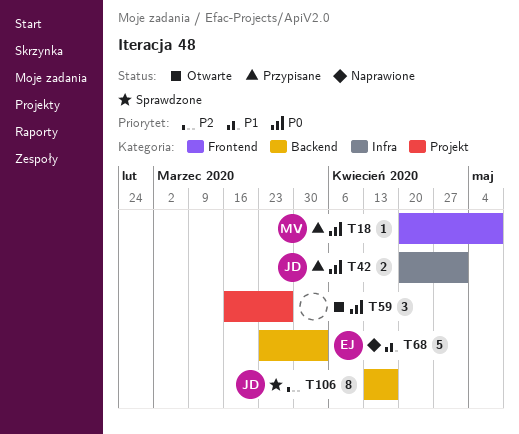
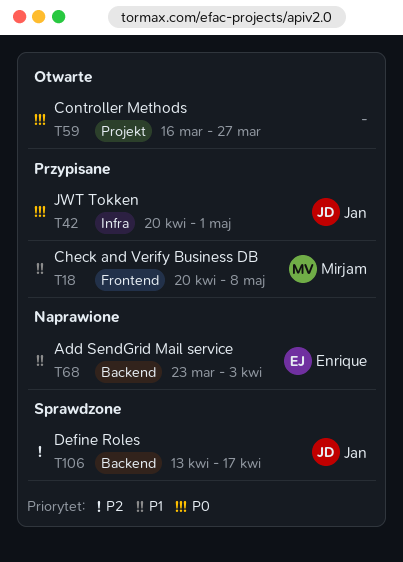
T18, priority: P0 -> P1

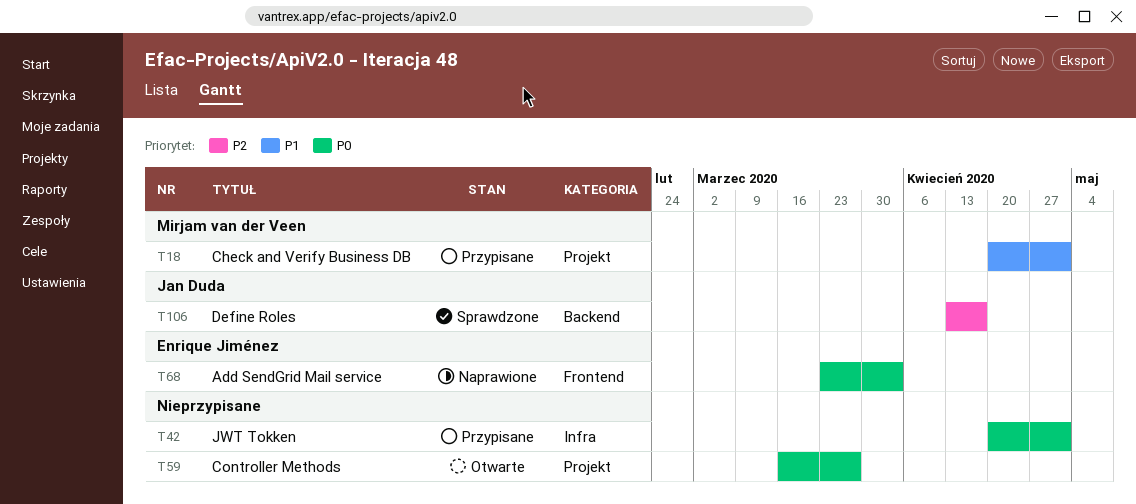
T18, label: Frontend -> Projekt
T18, due: May 8 -> May 1
T42, owner: Jan Duda -> none
T68, priority: P1 -> P0
T68, label: Backend -> Frontend

